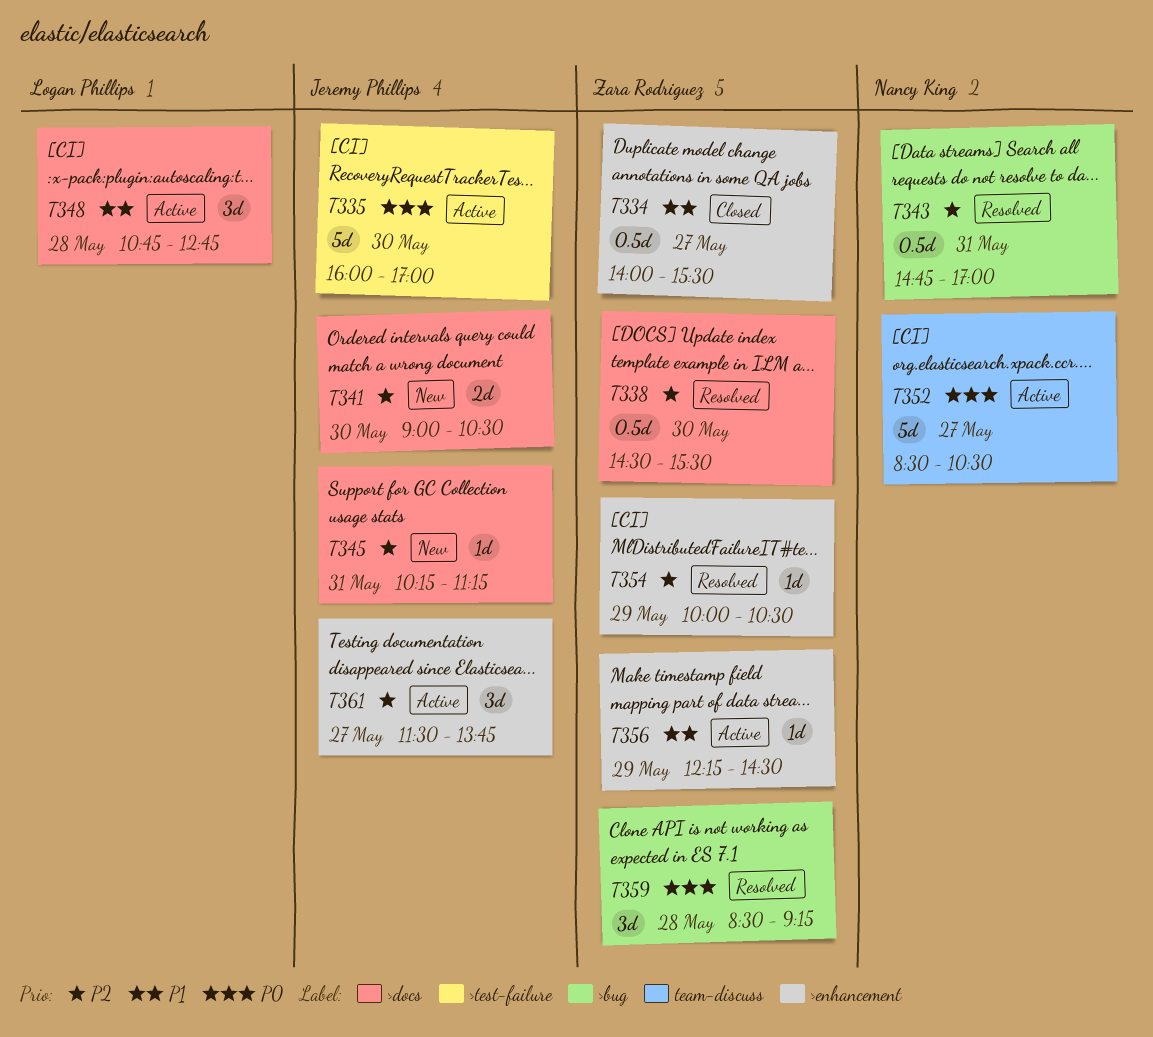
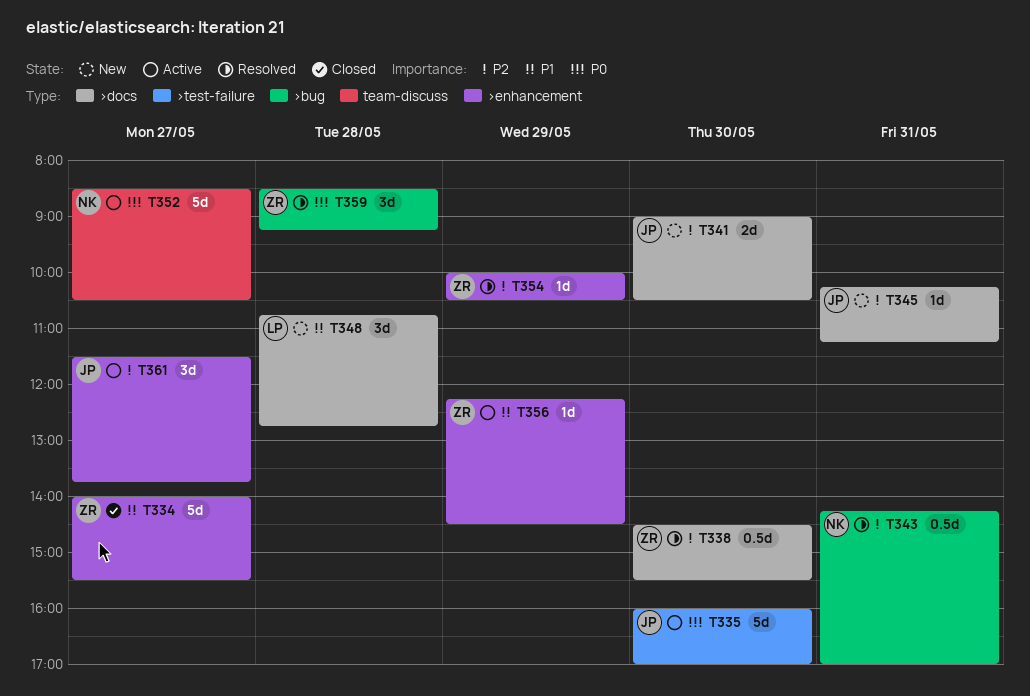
T334, estimate: 0.5d -> 5d
T343, begins: 14:45 -> 14:15
T348, status: Active -> New

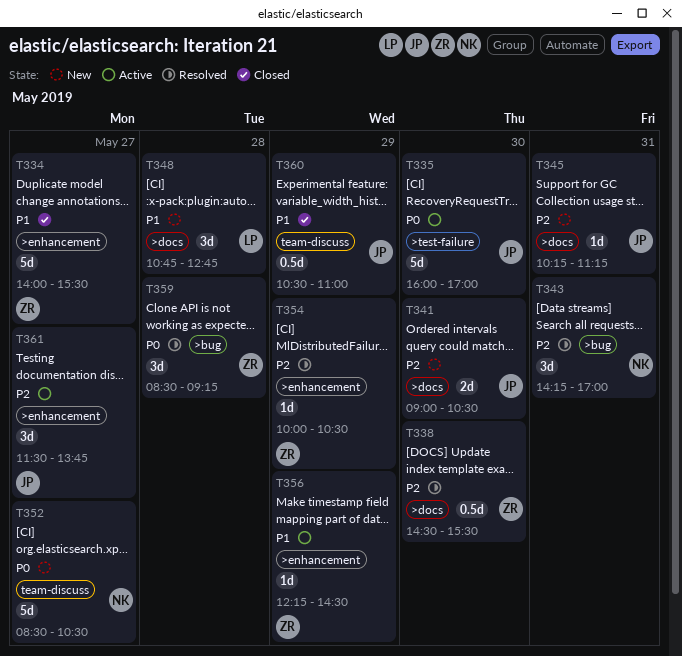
T343, estimate: 0.5d -> 3d
T352, status: Active -> New
T360: none -> present

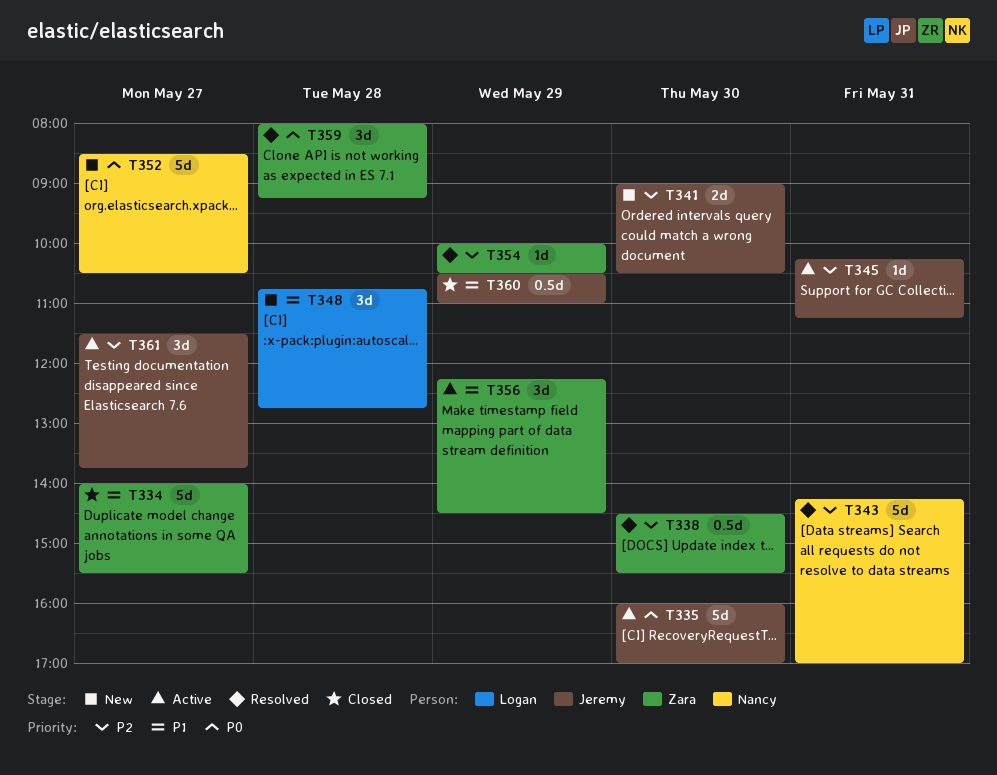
T343, estimate: 3d -> 5d
T345, status: New -> Active
T356, estimate: 1d -> 3d
T359, begins: 08:30 -> 08:00

